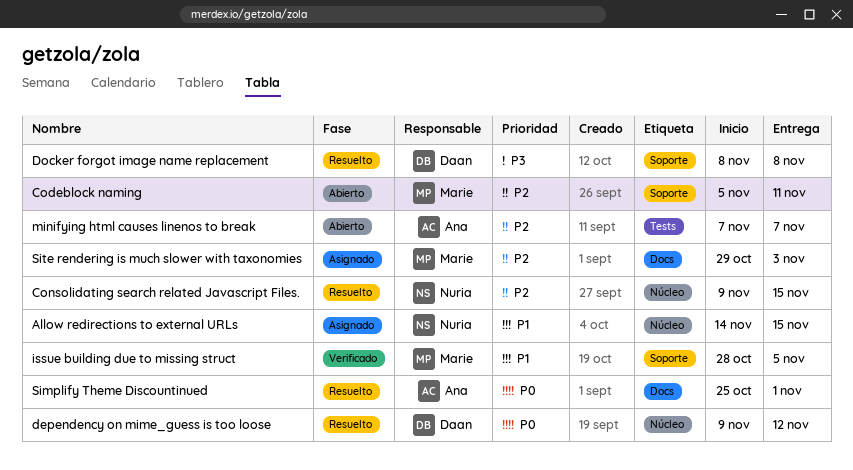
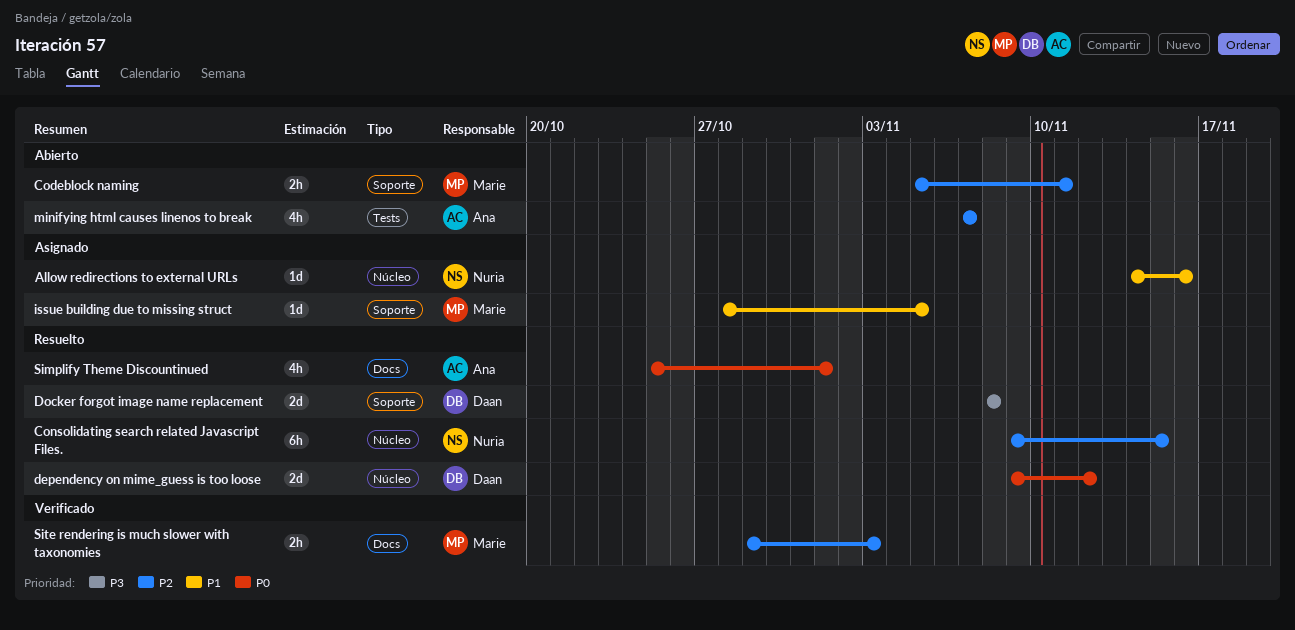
Allow redirections to external URLs, due: Nov 15 -> Nov 16
issue building due to missing struct, status: Verificado -> Asignado
Site rendering is much slower with taxonomies, status: Asignado -> Verificado

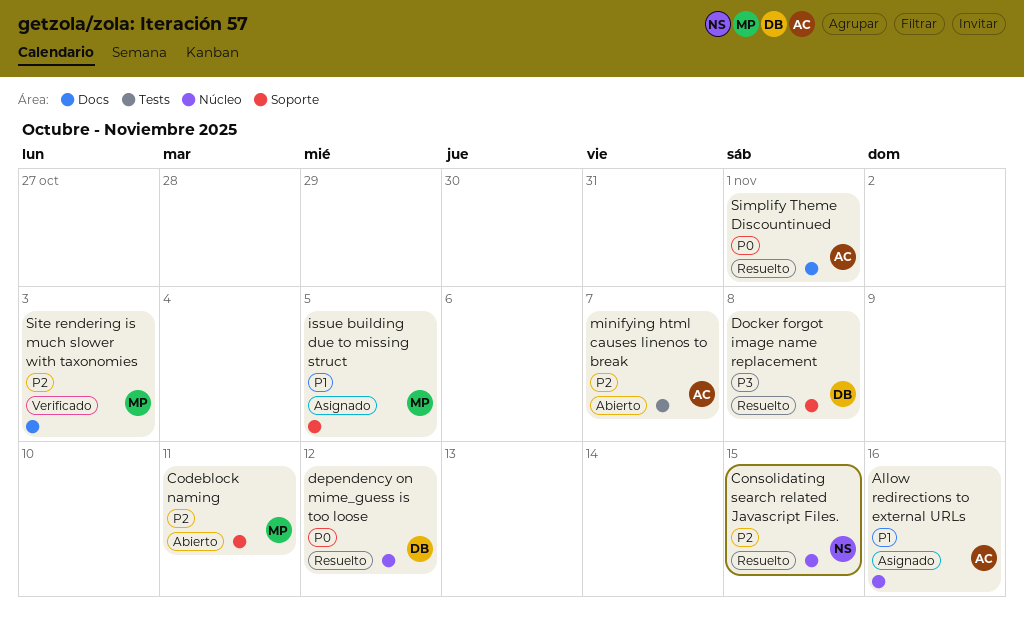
Allow redirections to external URLs, owner: Nuria -> Ana

